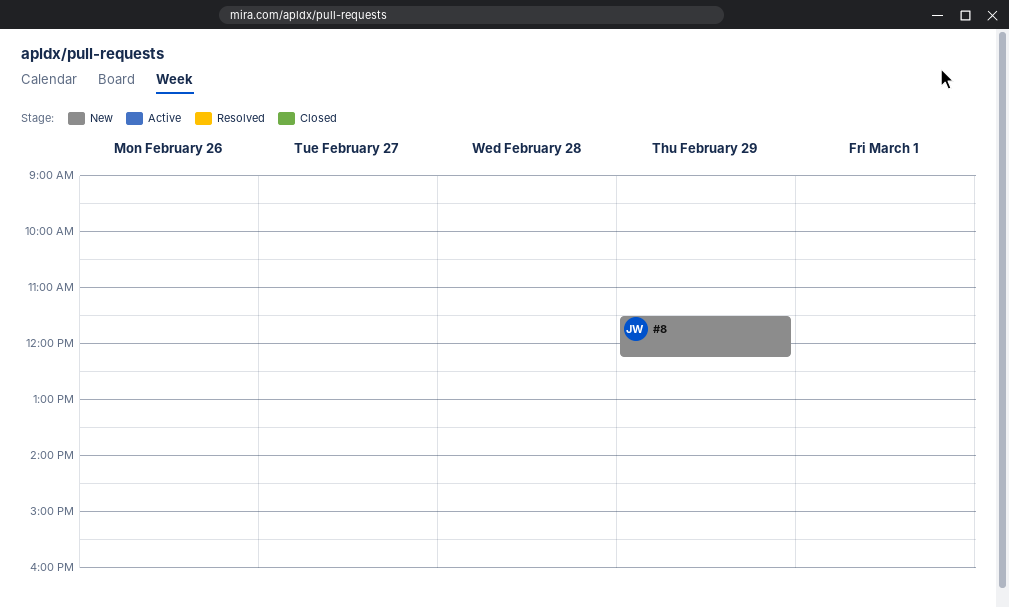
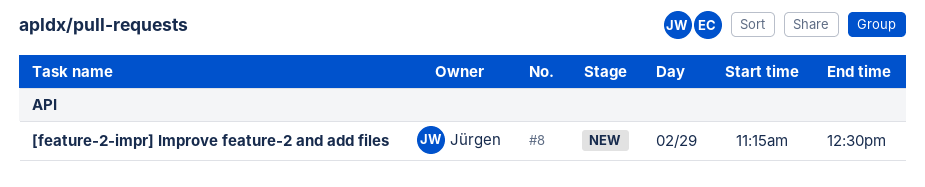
#8, begins: 11:30 -> 11:15
#8, ends: 12:15 -> 12:30

